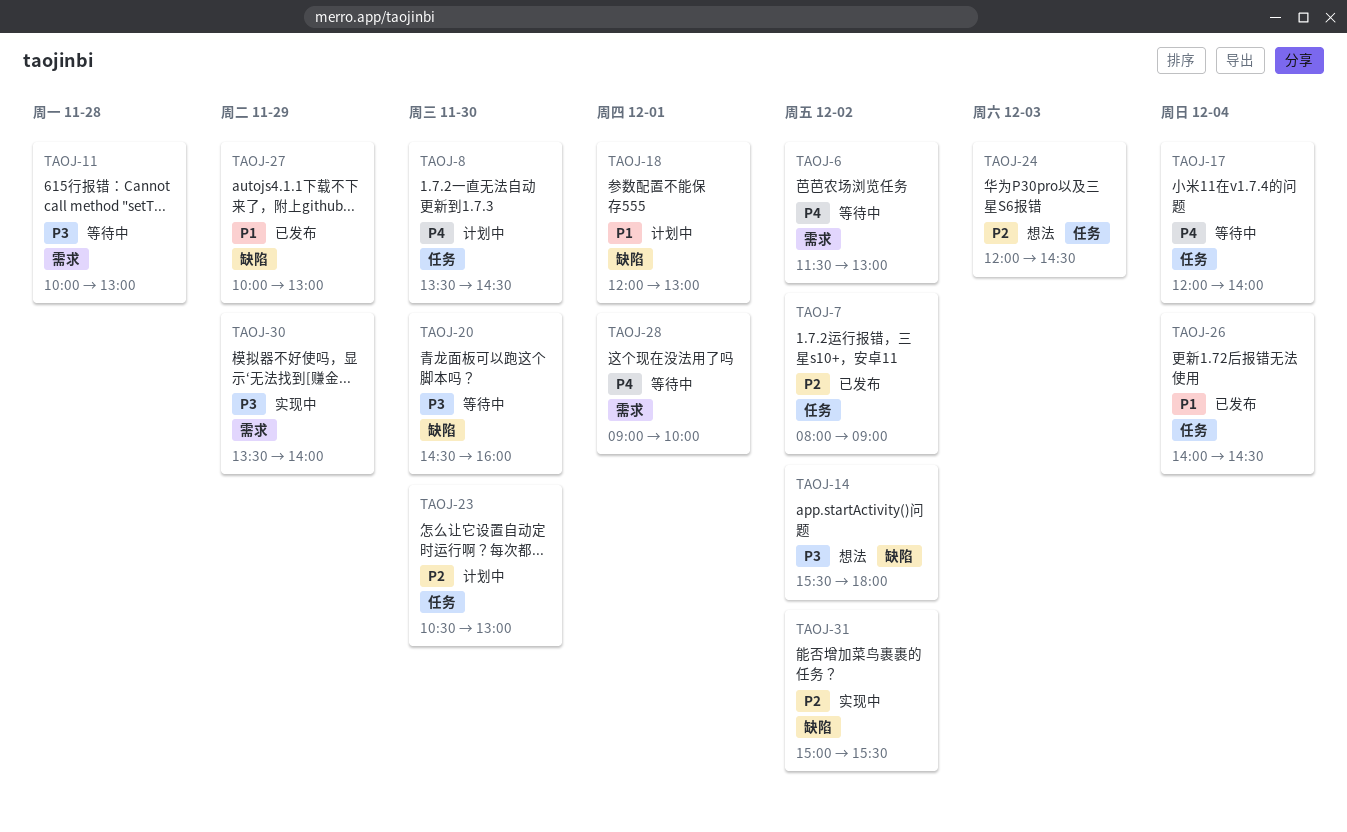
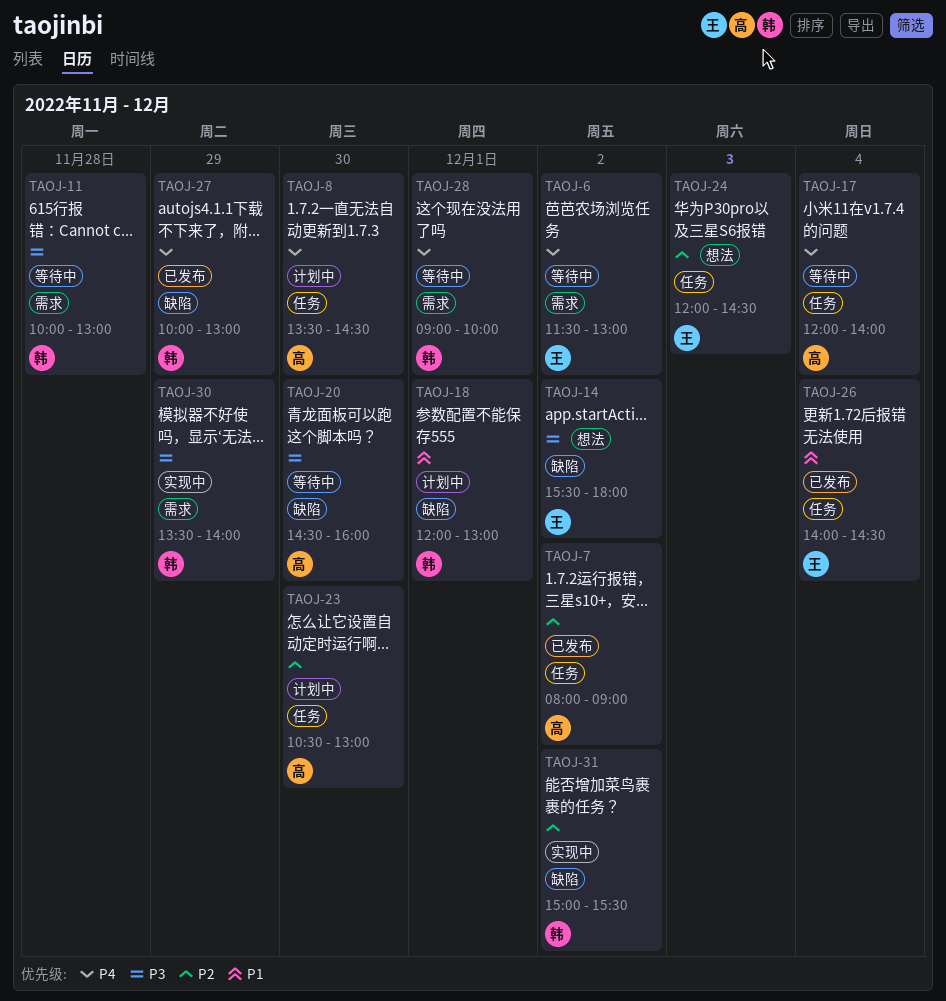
TAOJ-27, priority: P1 -> P4

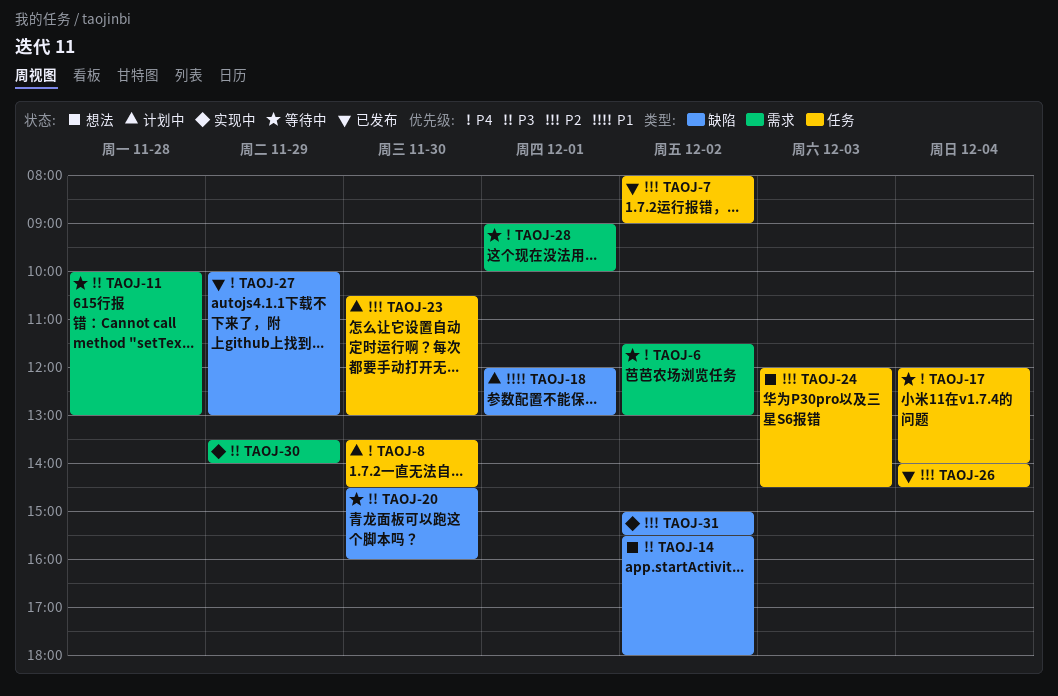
TAOJ-26, priority: P1 -> P2

